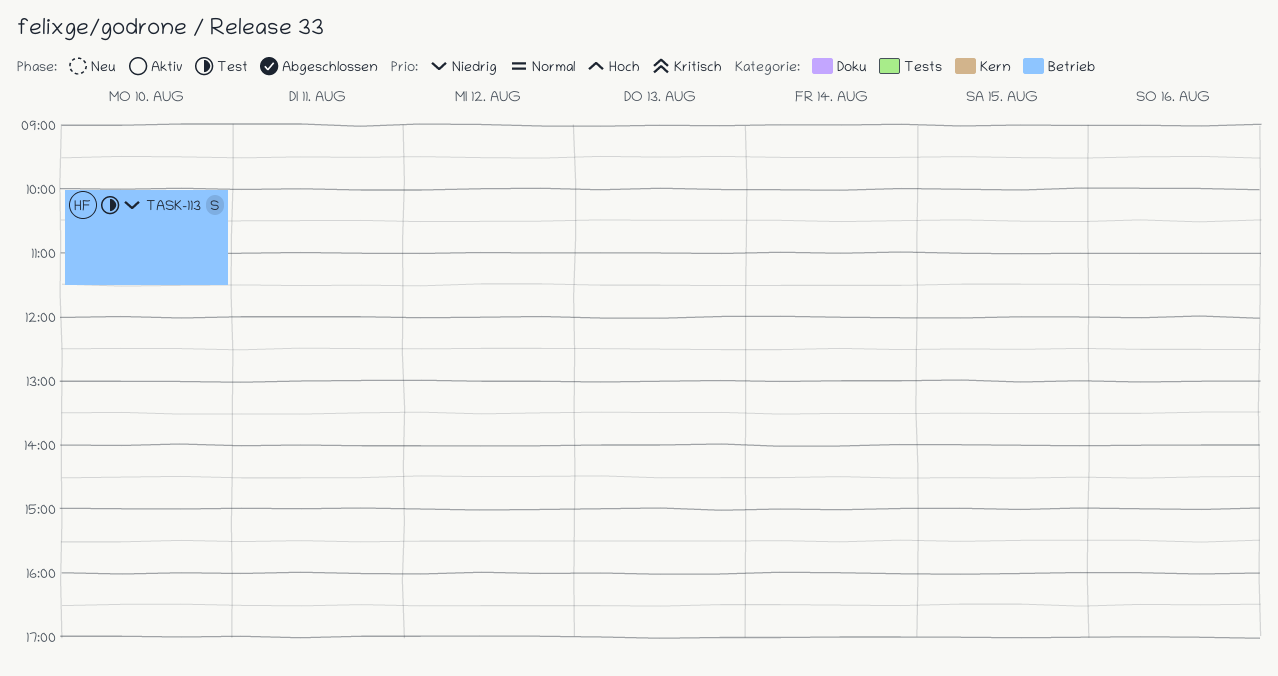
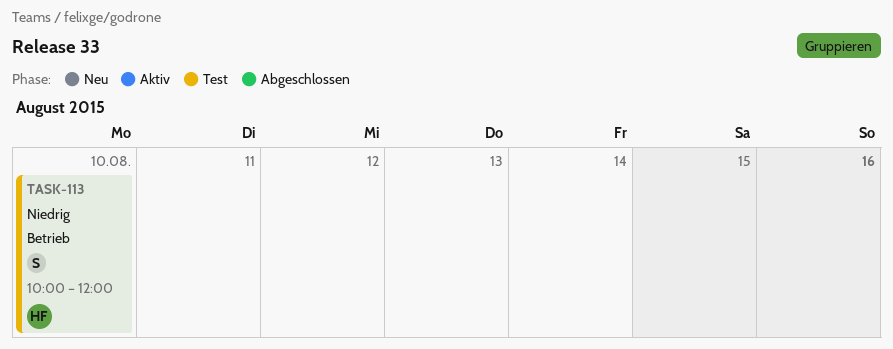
TASK-113, ends: 11:30 -> 12:00

